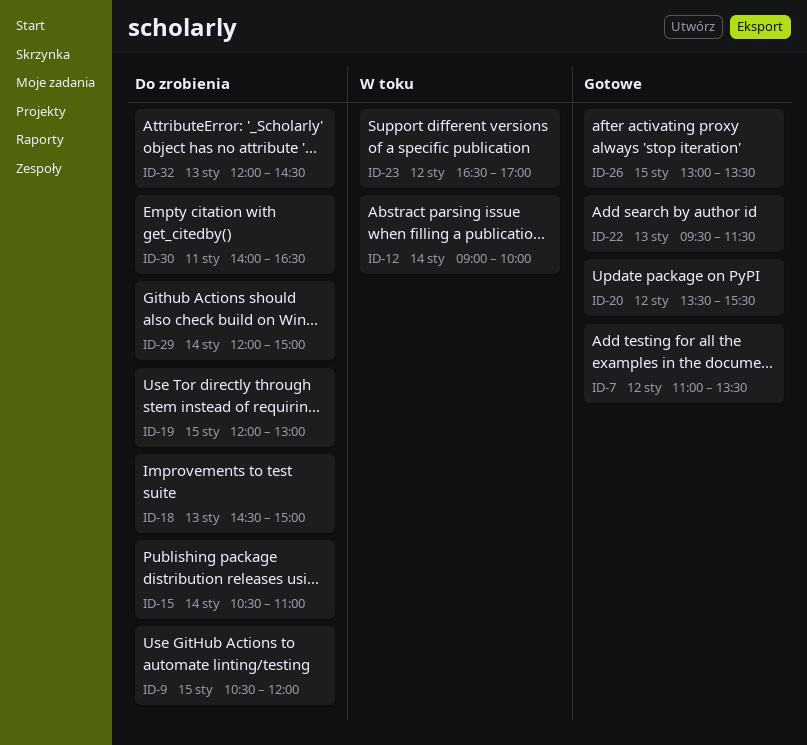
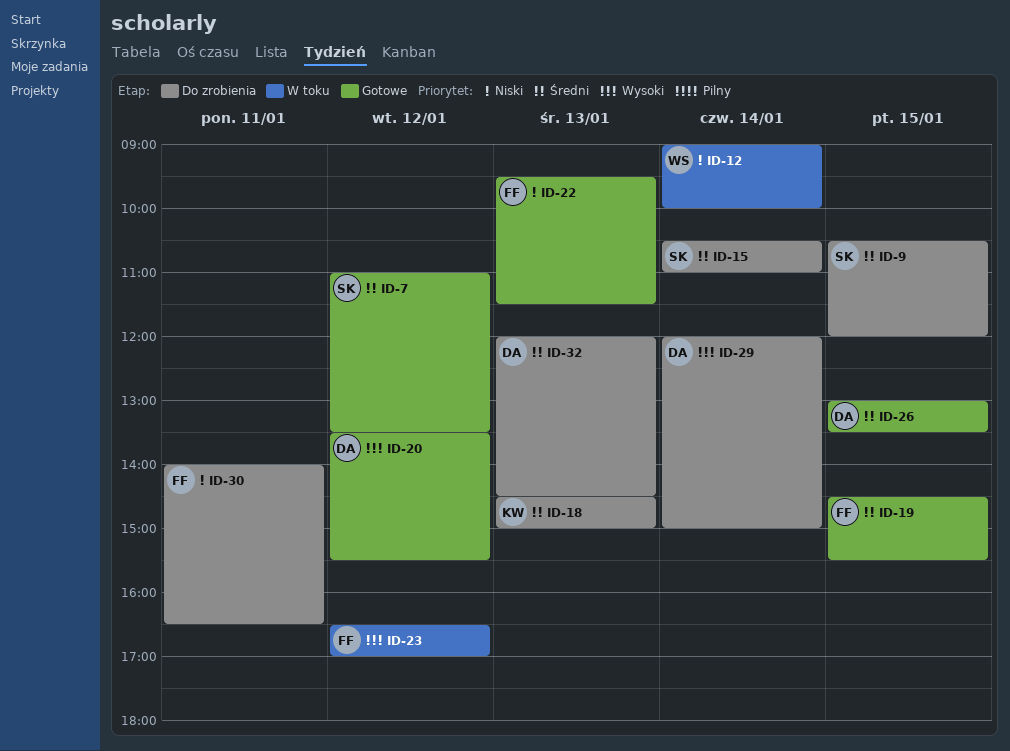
ID-19, status: Do zrobienia -> Gotowe
ID-19, begins: 12:00 -> 14:30
ID-19, ends: 13:00 -> 15:30

